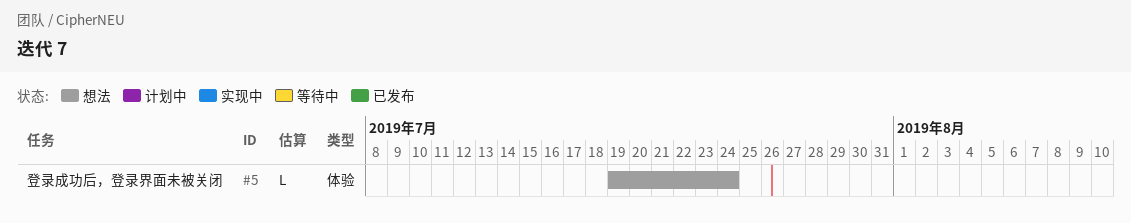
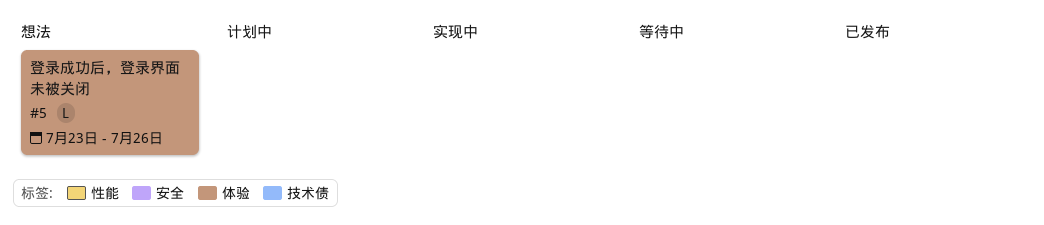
#5, start: Jul 19 -> Jul 23
#5, due: Jul 24 -> Jul 26

